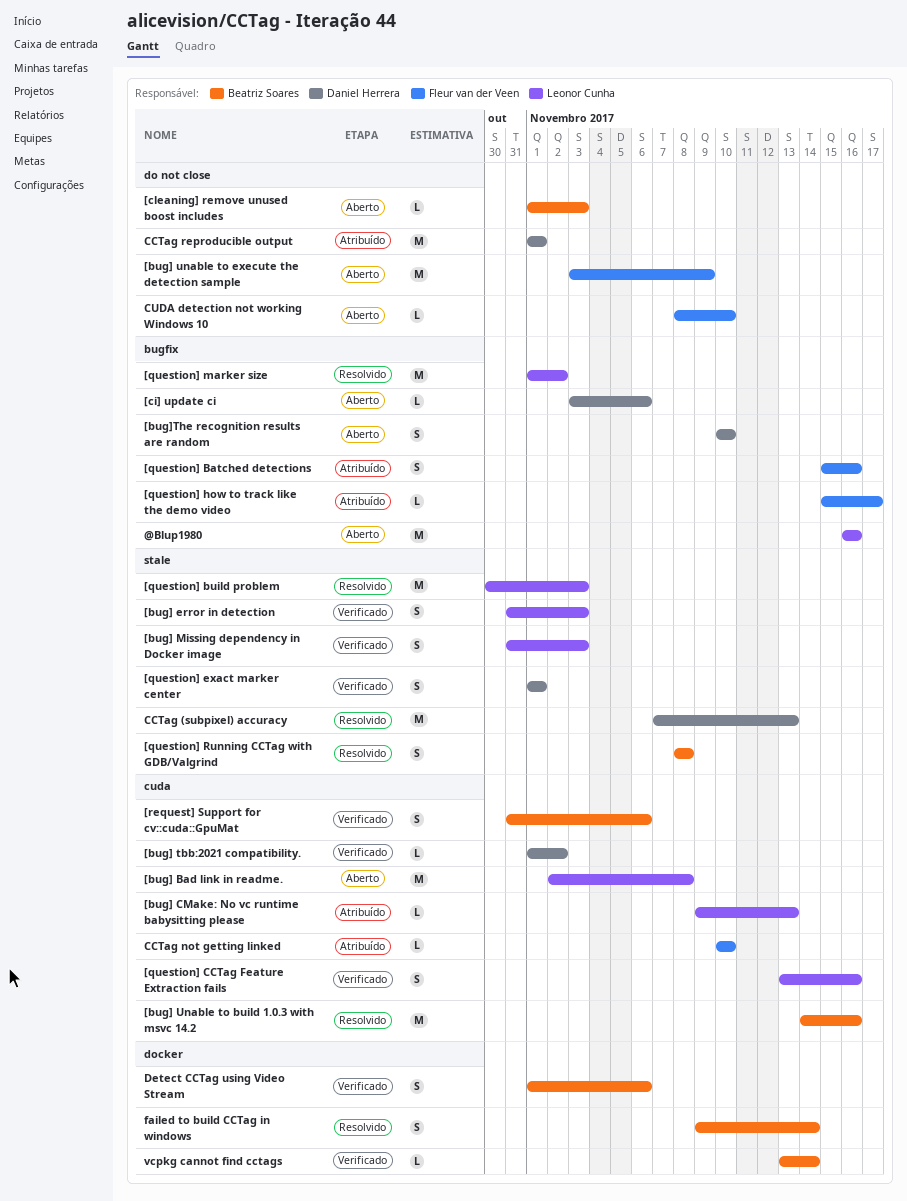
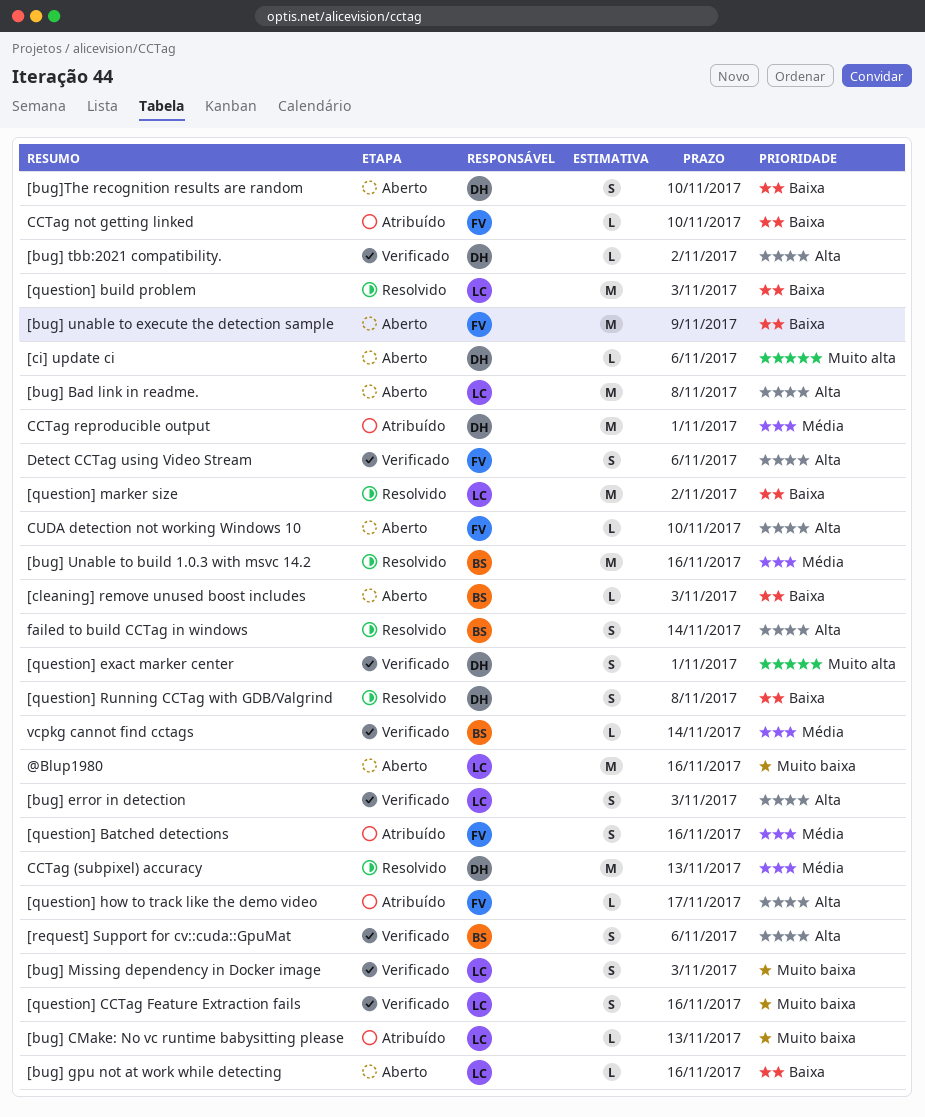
[bug] gpu not at work while detecting: none -> present
[question] Running CCTag with GDB/Valgrind, owner: Beatriz Soares -> Daniel Herrera
Detect CCTag using Video Stream, owner: Beatriz Soares -> Fleur van der Veen

